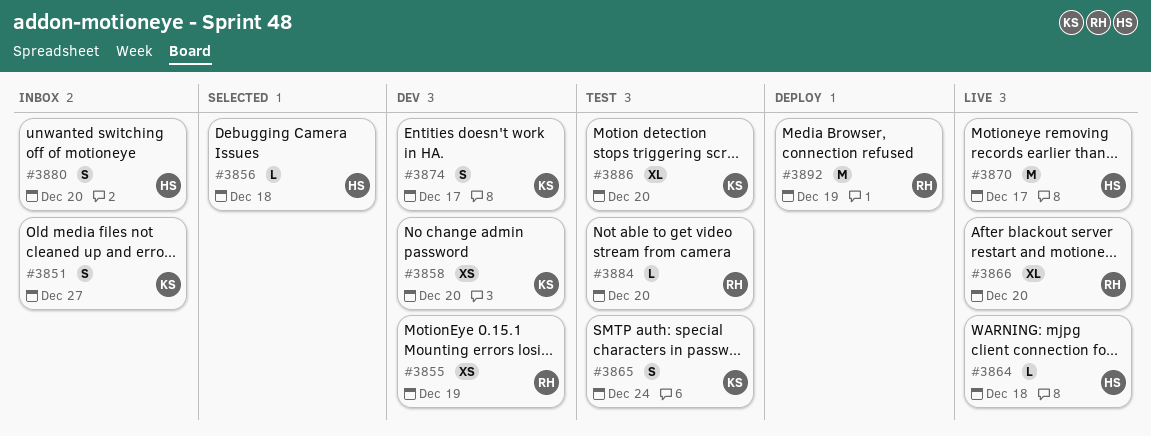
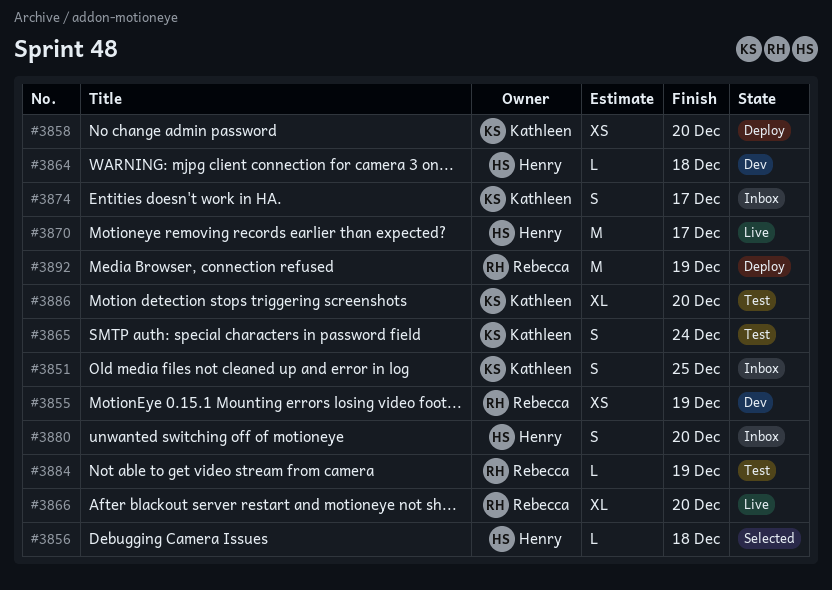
#3851, due: Dec 27 -> Dec 25
#3858, status: Dev -> Deploy
#3864, status: Live -> Dev
#3874, status: Dev -> Inbox
#3884, due: Dec 20 -> Dec 19

